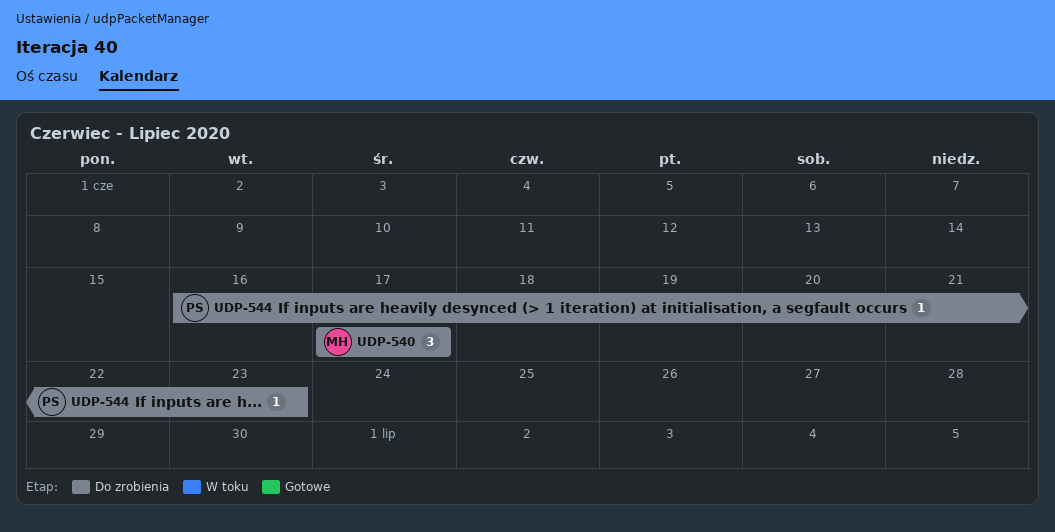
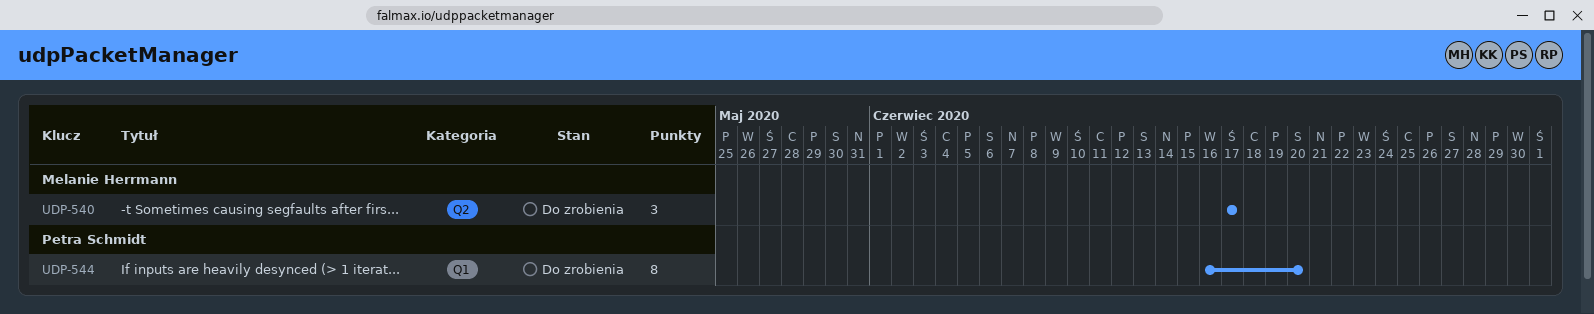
UDP-544, estimate: 1 -> 8
UDP-544, due: Jun 23 -> Jun 20

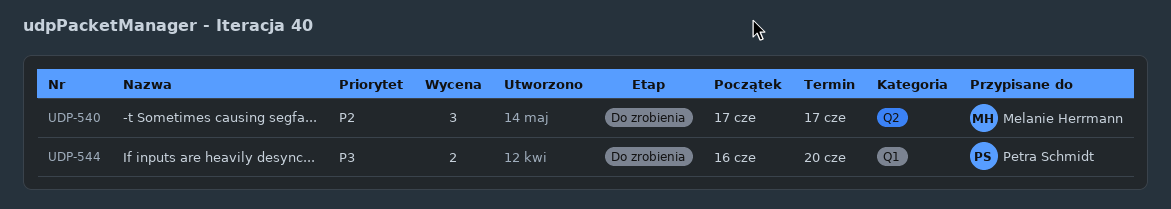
UDP-544, estimate: 8 -> 2

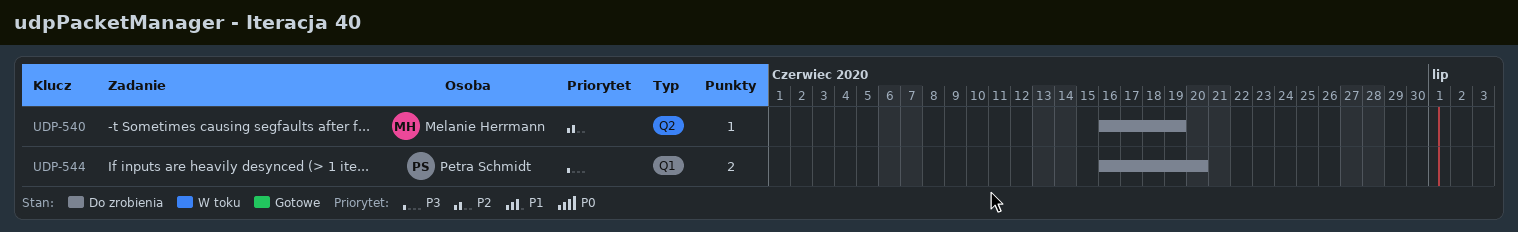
UDP-540, estimate: 3 -> 1
UDP-540, start: Jun 17 -> Jun 16
UDP-540, due: Jun 17 -> Jun 19

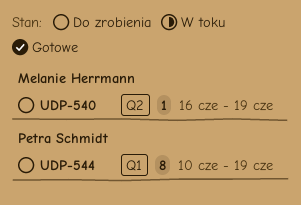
UDP-544, estimate: 2 -> 8
UDP-544, start: Jun 16 -> Jun 10
UDP-544, due: Jun 20 -> Jun 19

